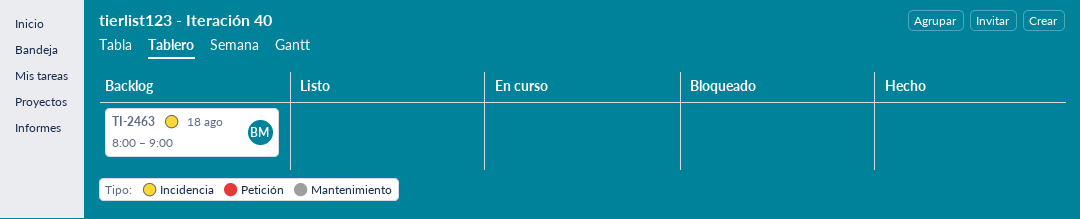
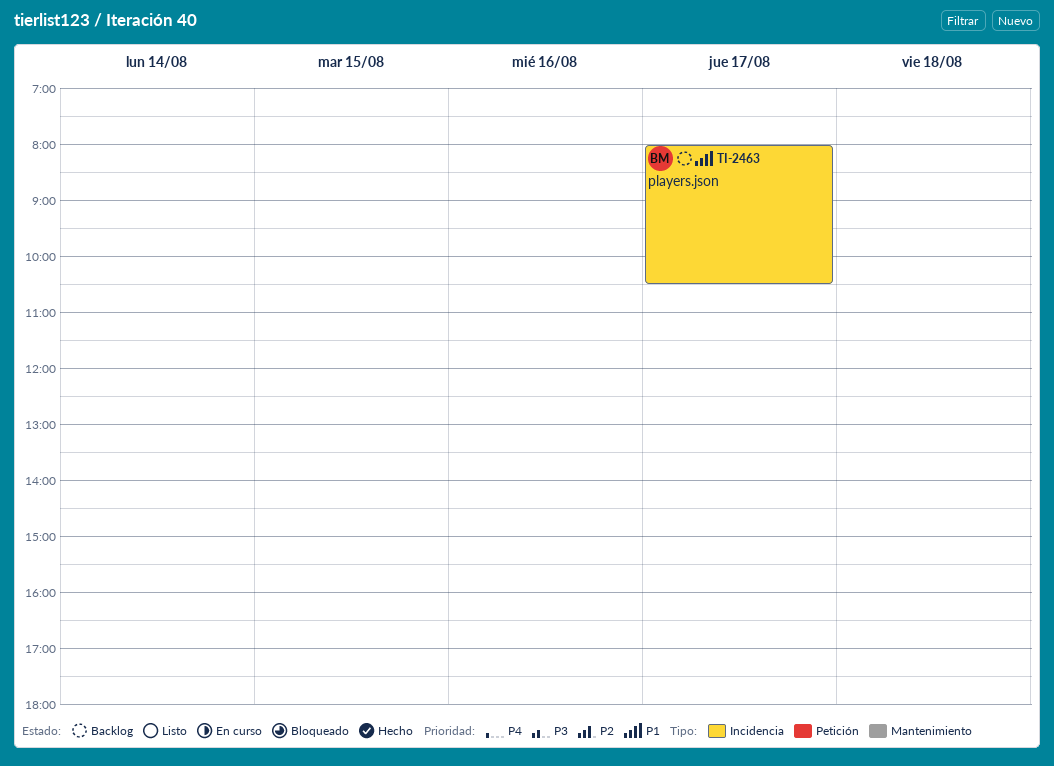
TI-2463, day: Aug 18 -> Aug 17
TI-2463, ends: 09:00 -> 10:30

